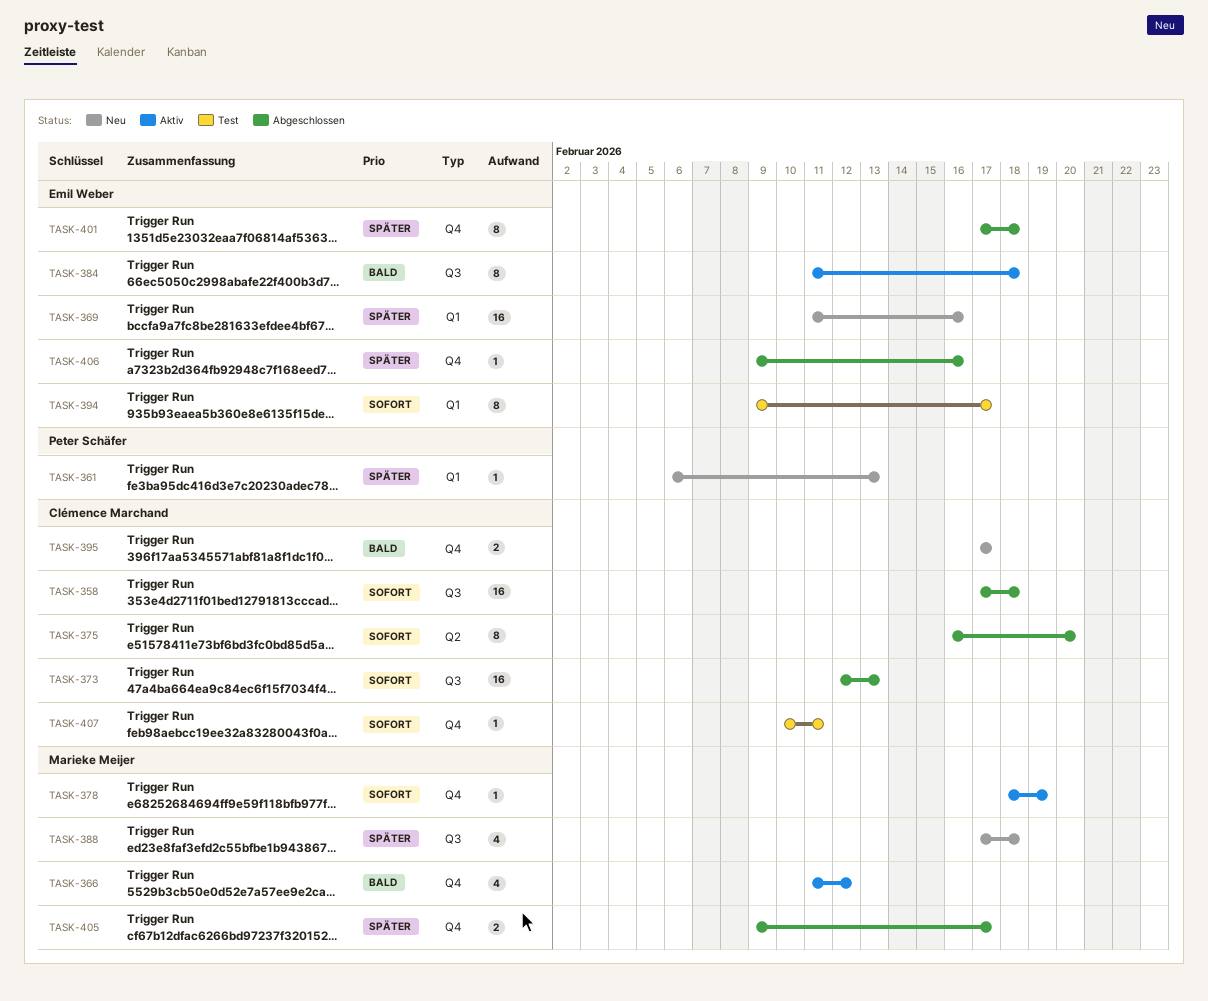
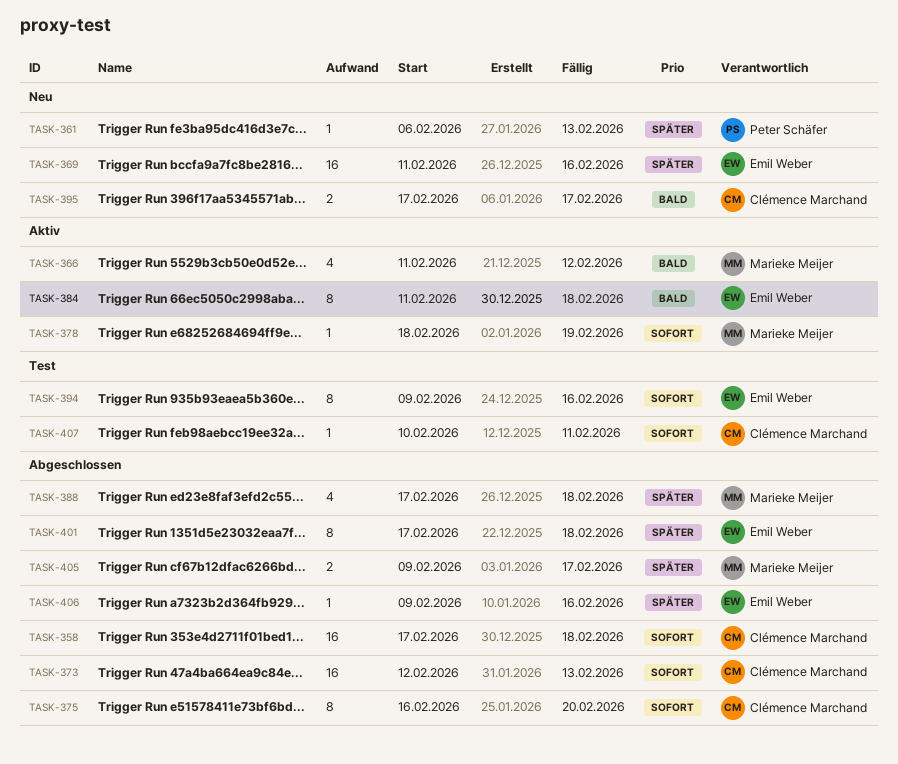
TASK-388, status: Neu -> Abgeschlossen
TASK-394, due: Feb 17 -> Feb 16

